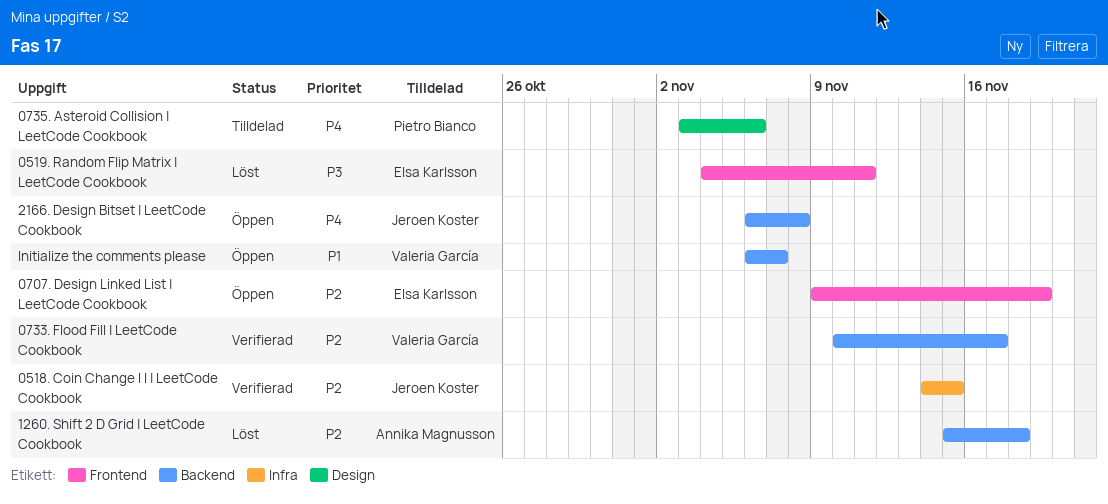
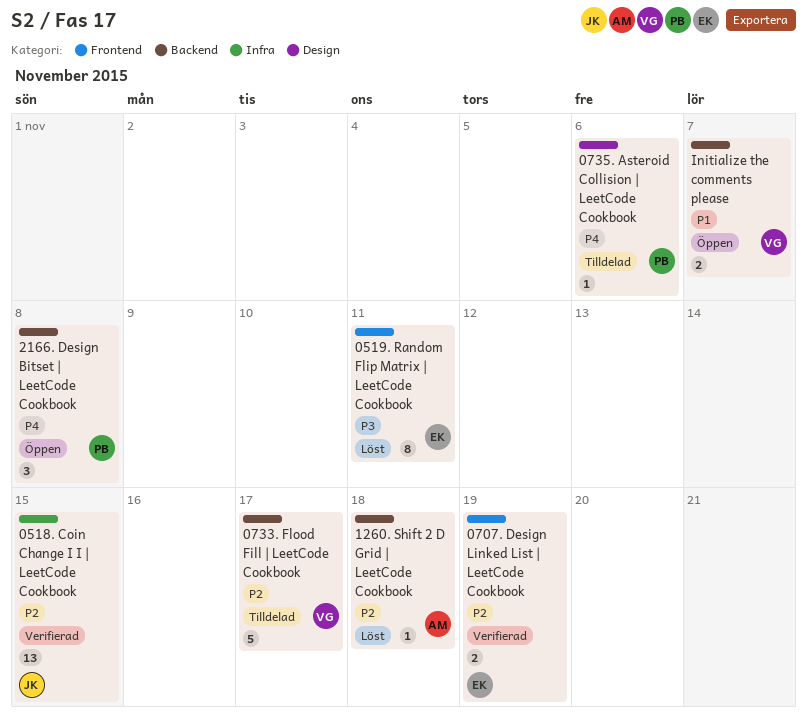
0707. Design Linked List | LeetCode Cookbook, status: Öppen -> Verifierad
0733. Flood Fill | LeetCode Cookbook, status: Verifierad -> Tilldelad
2166. Design Bitset | LeetCode Cookbook, owner: Jeroen Koster -> Pietro Bianco

